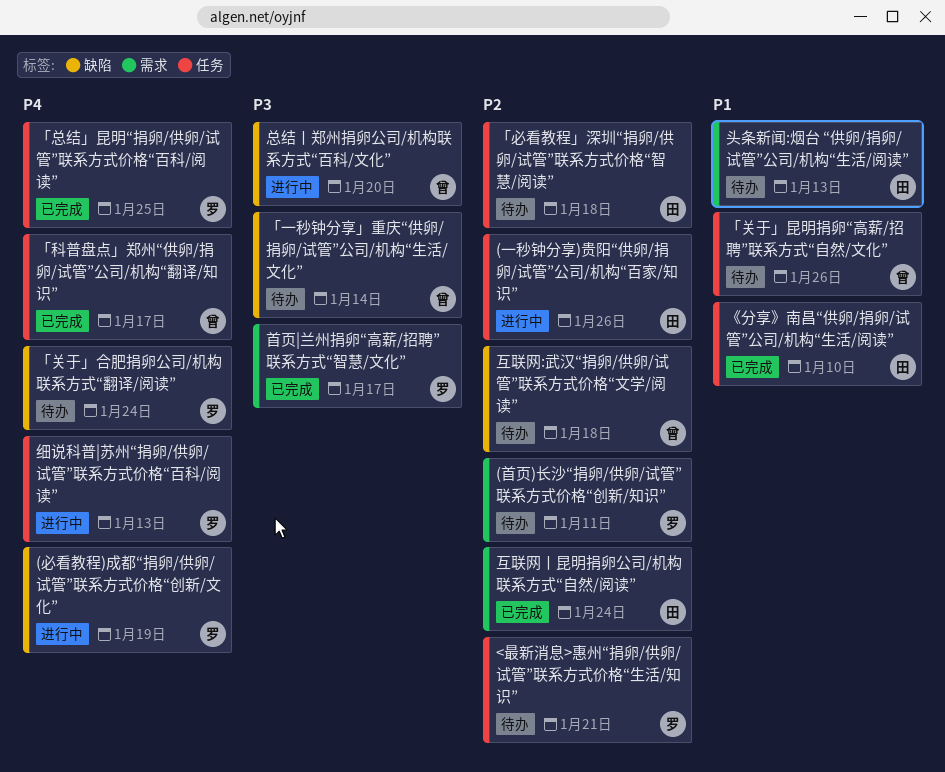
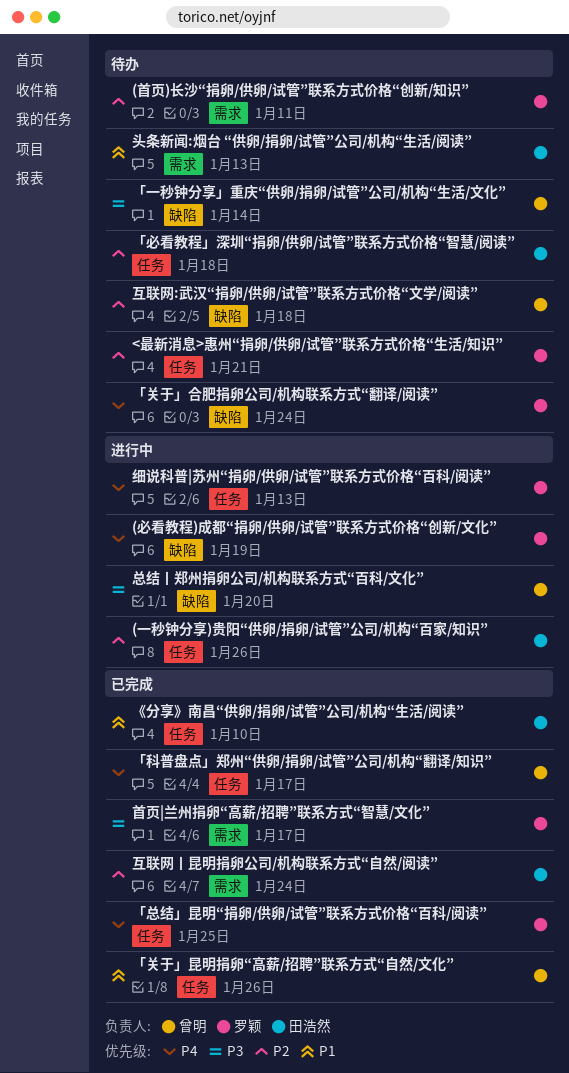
「关于」昆明捐卵“高薪/招聘”联系方式“自然/文化”, status: 待办 -> 已完成

